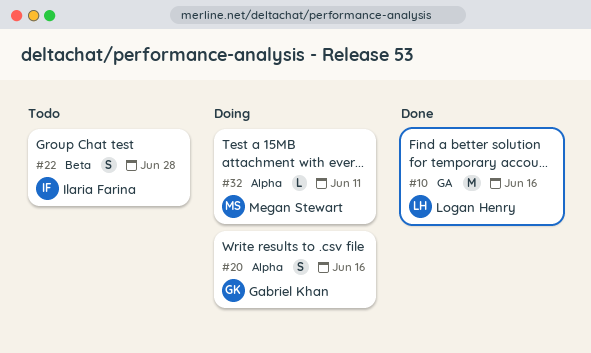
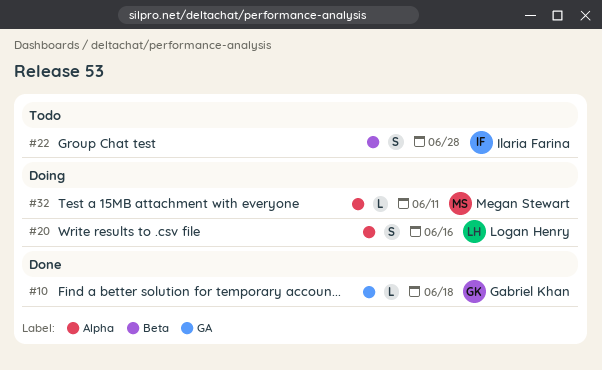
#10, owner: Logan Henry -> Gabriel Khan
#10, estimate: M -> L
#10, due: Jun 16 -> Jun 18
#20, owner: Gabriel Khan -> Logan Henry

